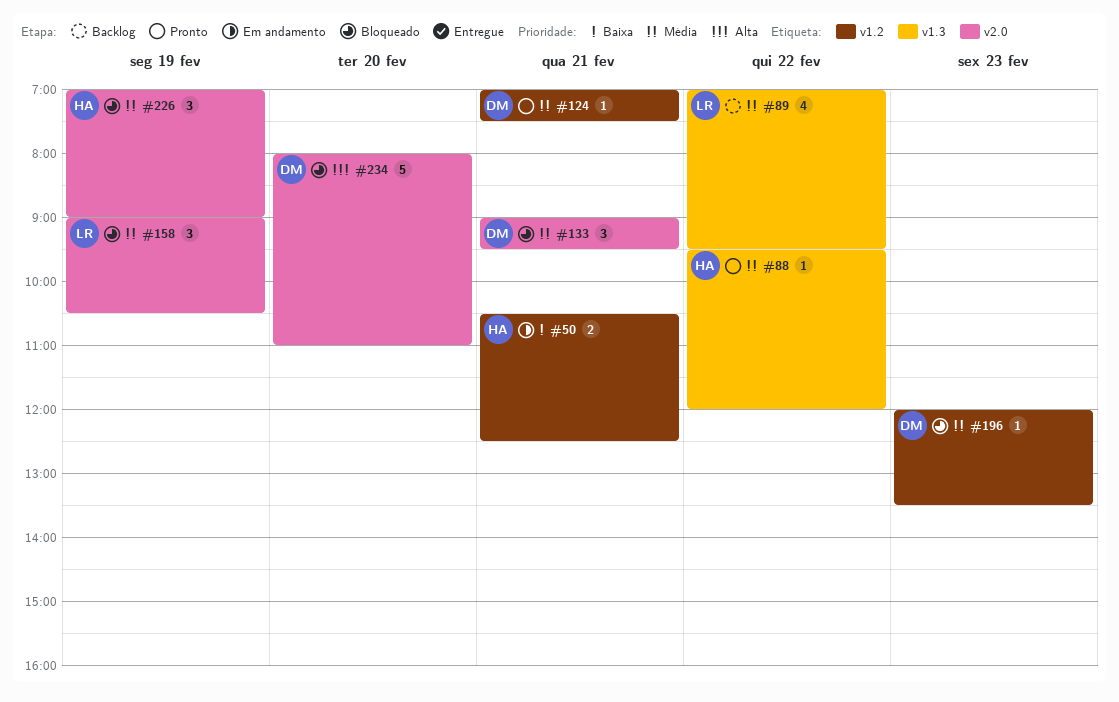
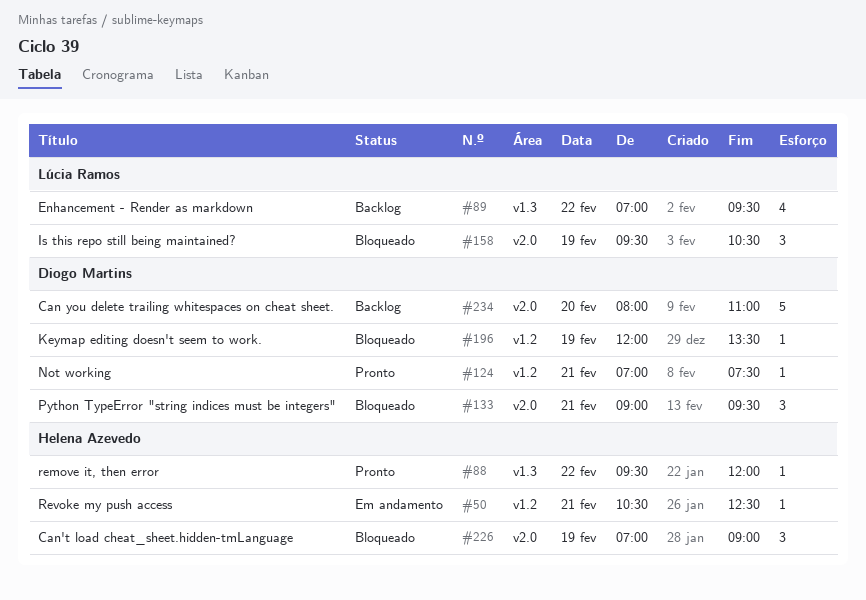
#50, estimate: 2 -> 1
#158, begins: 09:00 -> 09:30
#196, day: Feb 23 -> Feb 19
#234, status: Bloqueado -> Backlog

